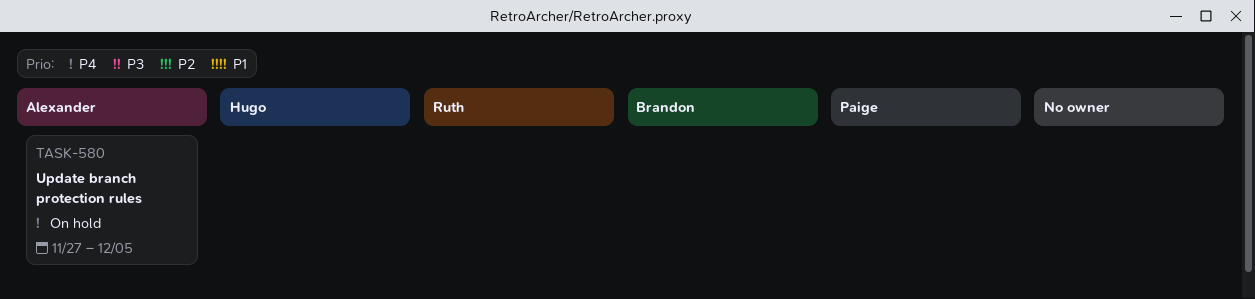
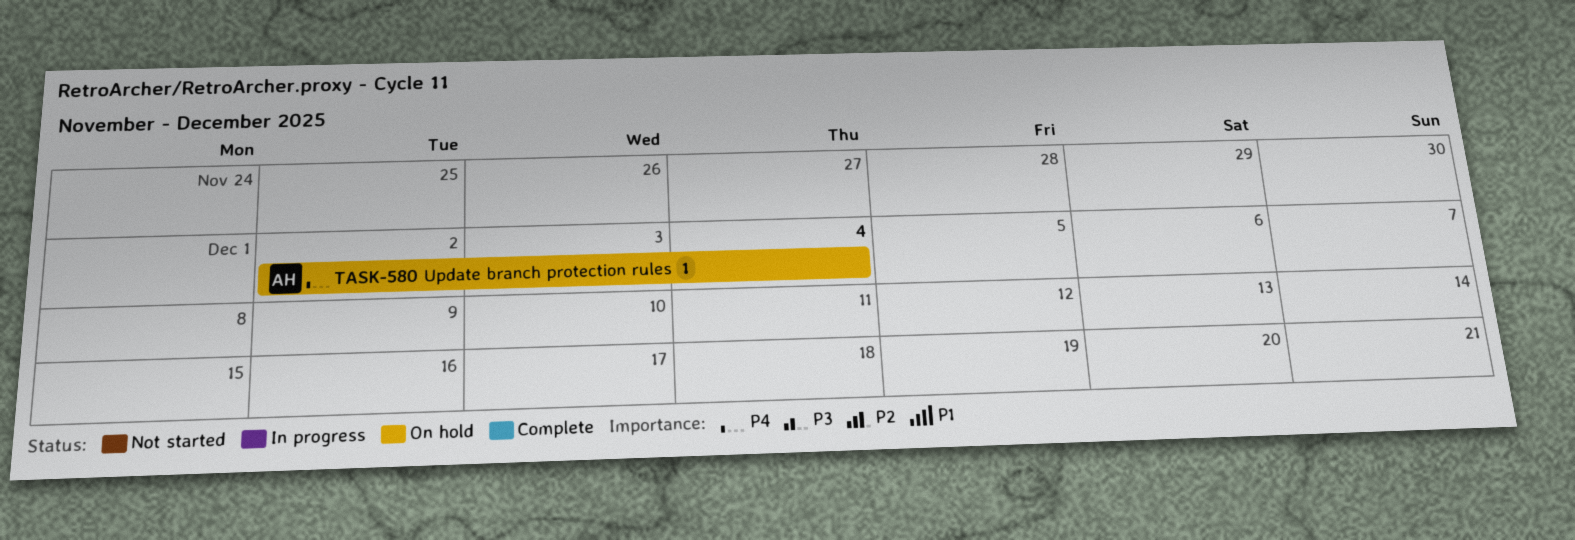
TASK-580, start: Nov 27 -> Dec 2
TASK-580, due: Dec 5 -> Dec 4

